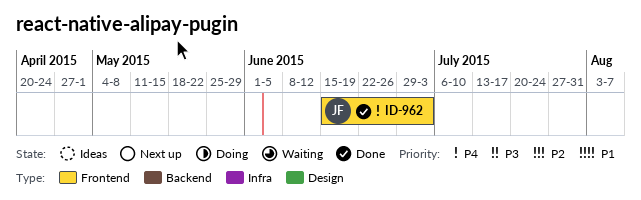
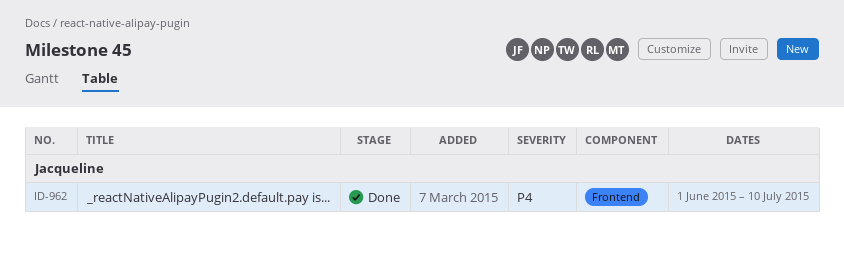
ID-962, start: Jun 15 -> Jun 1
ID-962, due: Jul 3 -> Jul 10

